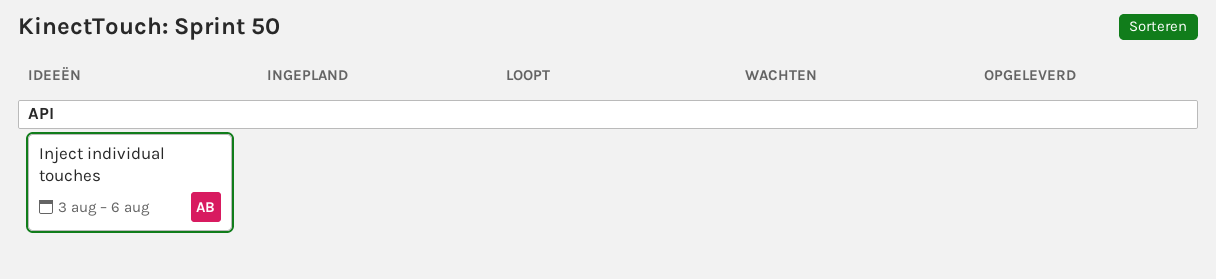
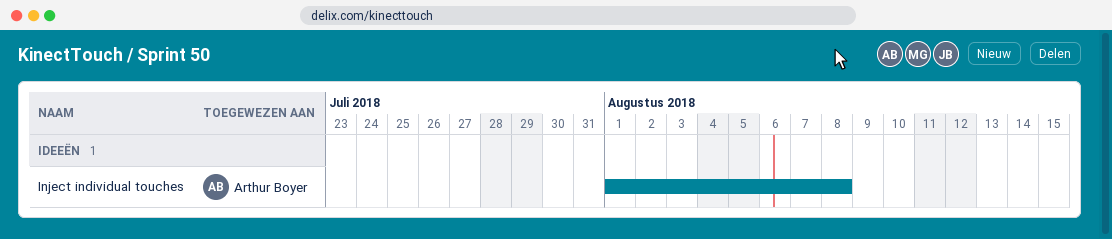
Inject individual touches, start: Aug 3 -> Aug 1
Inject individual touches, due: Aug 6 -> Aug 8

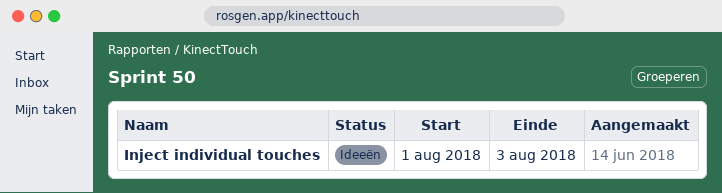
Inject individual touches, due: Aug 8 -> Aug 3

